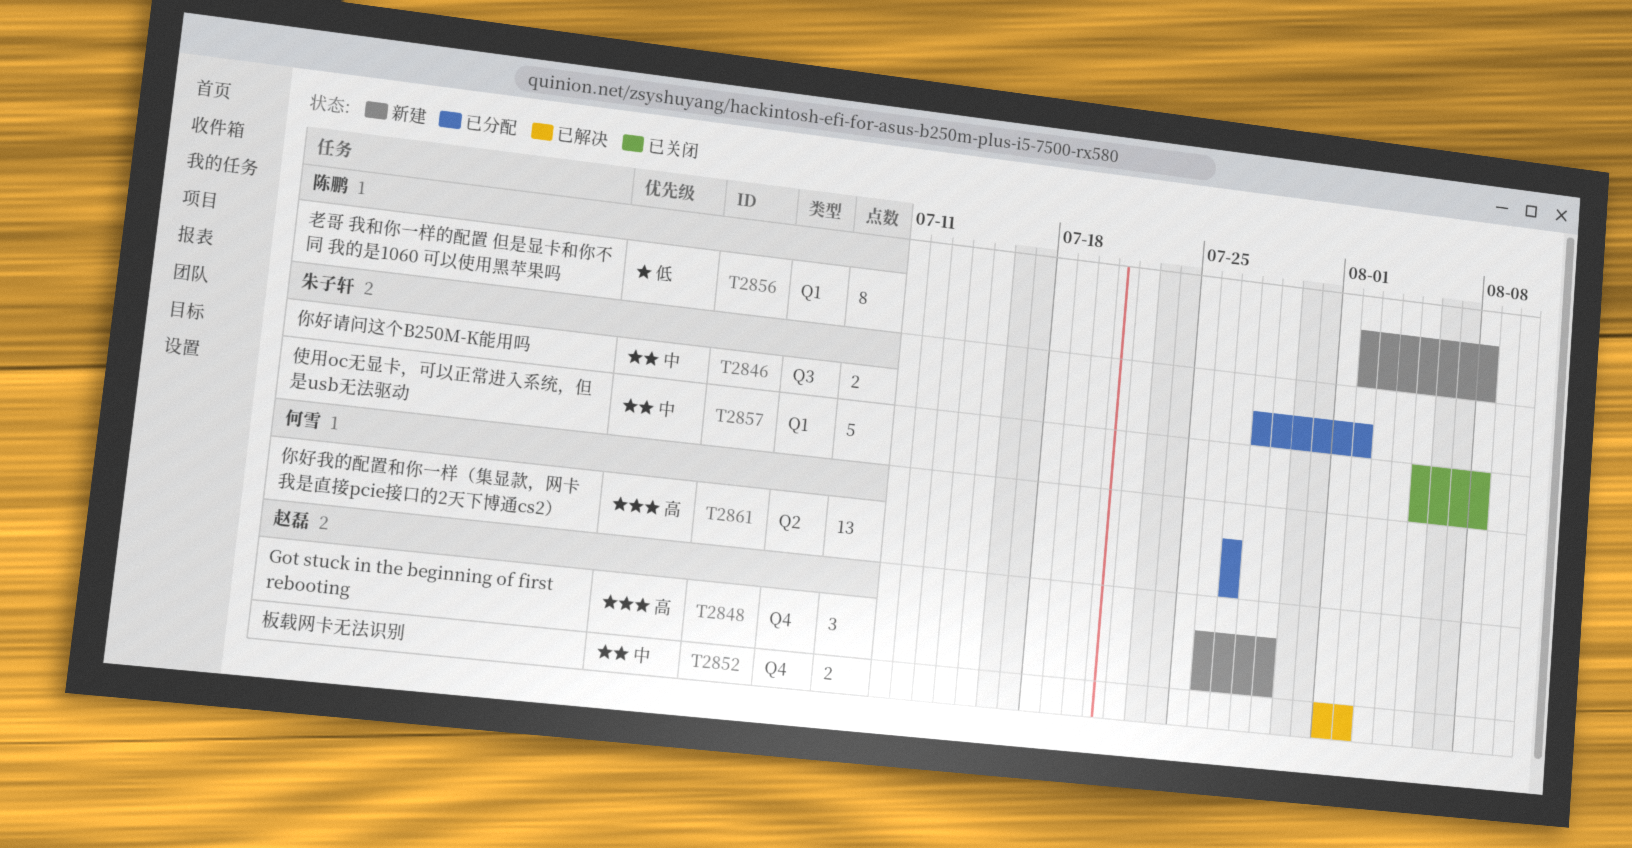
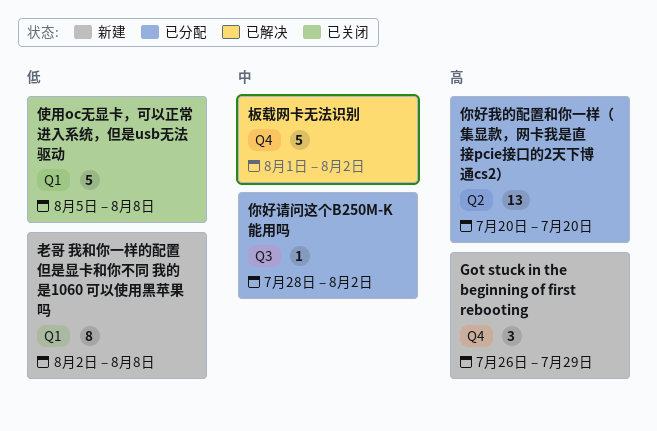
你好我的配置和你一样（集显款，网卡我是直接pcie接口的2天下博通cs2）, start: Jul 27 -> Jul 20
你好我的配置和你一样（集显款，网卡我是直接pcie接口的2天下博通cs2）, due: Jul 27 -> Jul 20
你好请问这个B250M-K能用吗, estimate: 2 -> 1
使用oc无显卡，可以正常进入系统，但是usb无法驱动, priority: 中 -> 低
板载网卡无法识别, estimate: 2 -> 5

